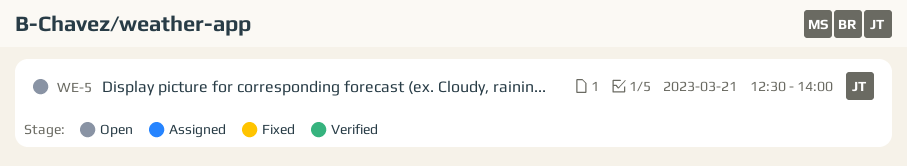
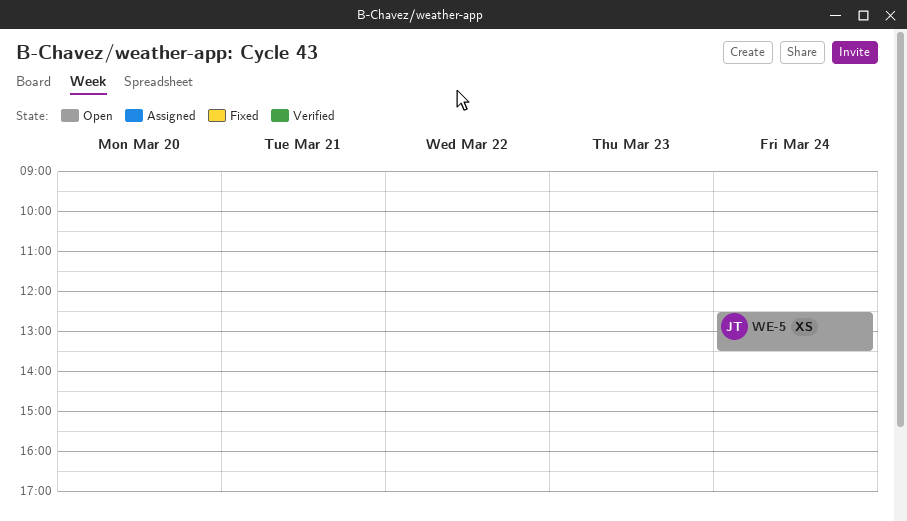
WE-5, day: Mar 21 -> Mar 24
WE-5, ends: 14:00 -> 13:30

